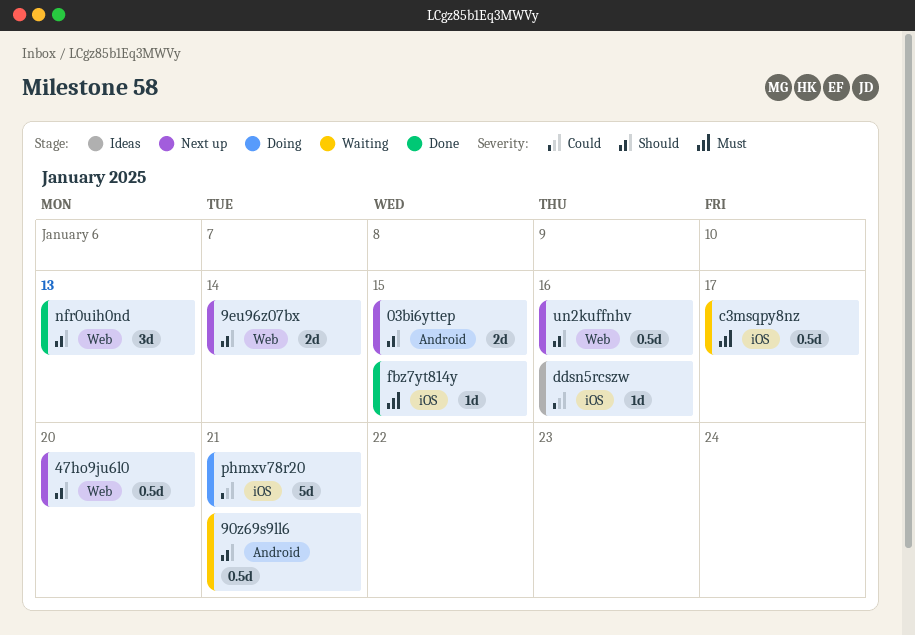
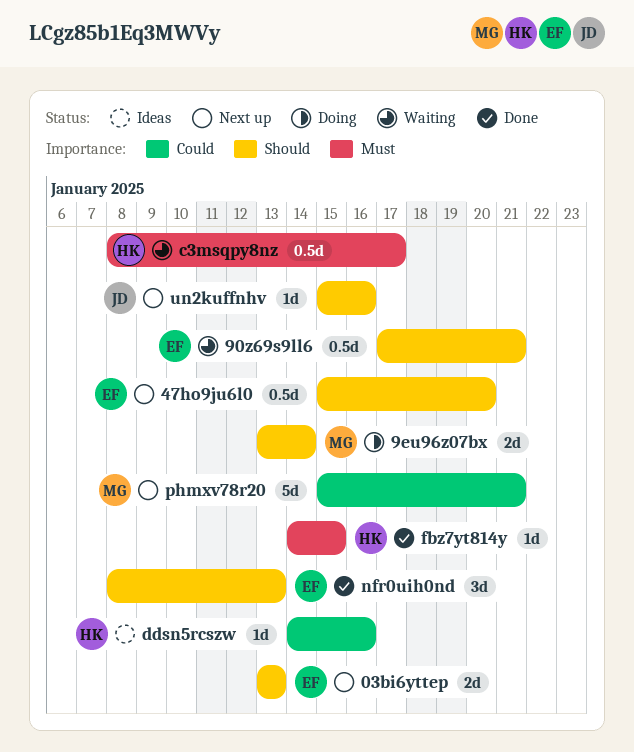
03bi6yttep, due: Jan 15 -> Jan 13
9eu96z07bx, status: Next up -> Doing
phmxv78r20, status: Doing -> Next up
un2kuffnhv, estimate: 0.5d -> 1d

